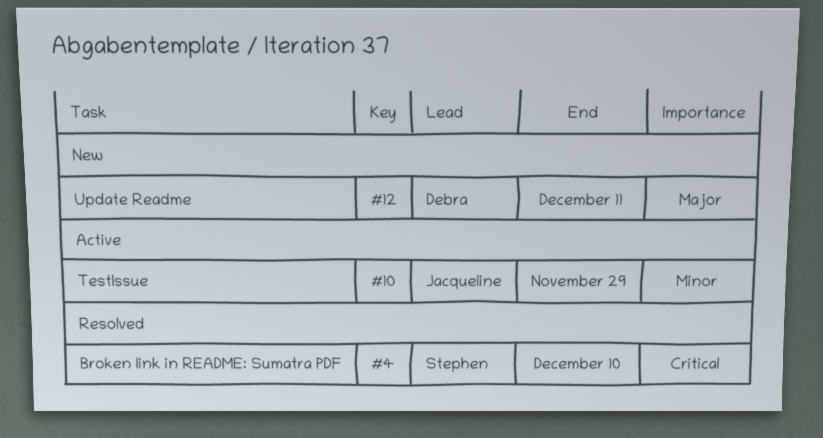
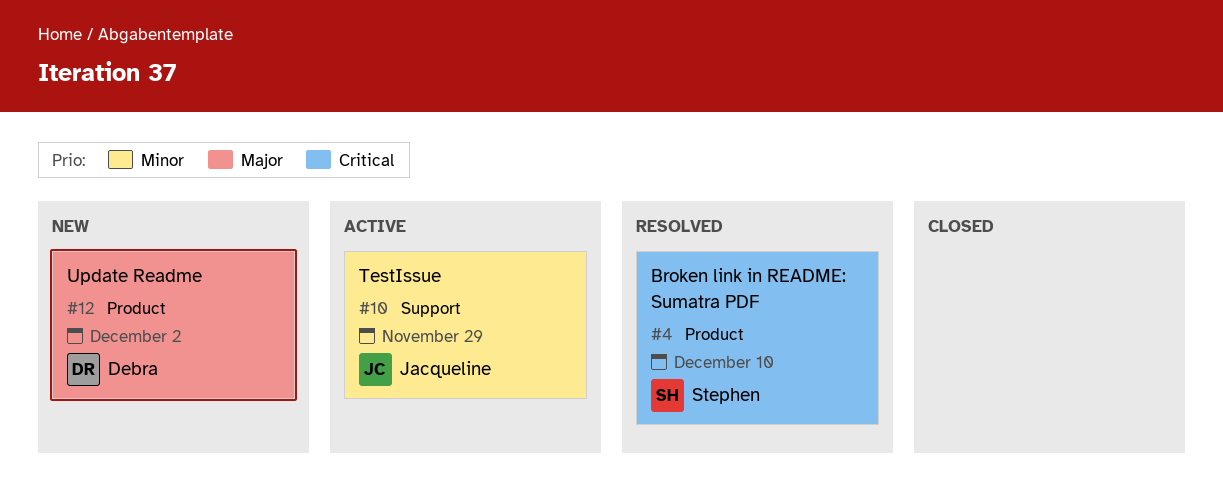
#12, due: Dec 11 -> Dec 2

